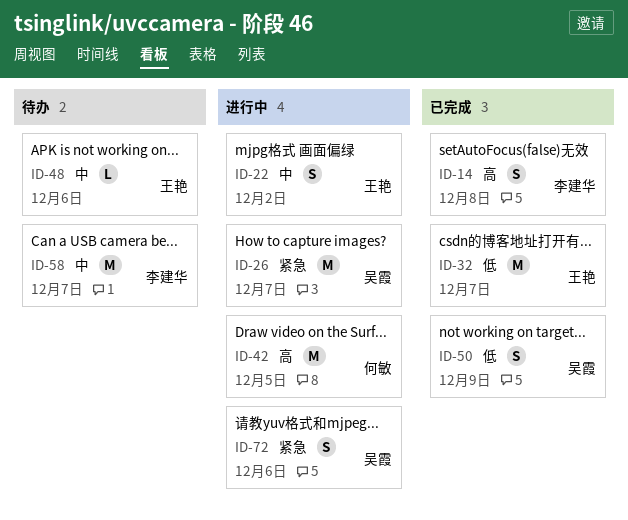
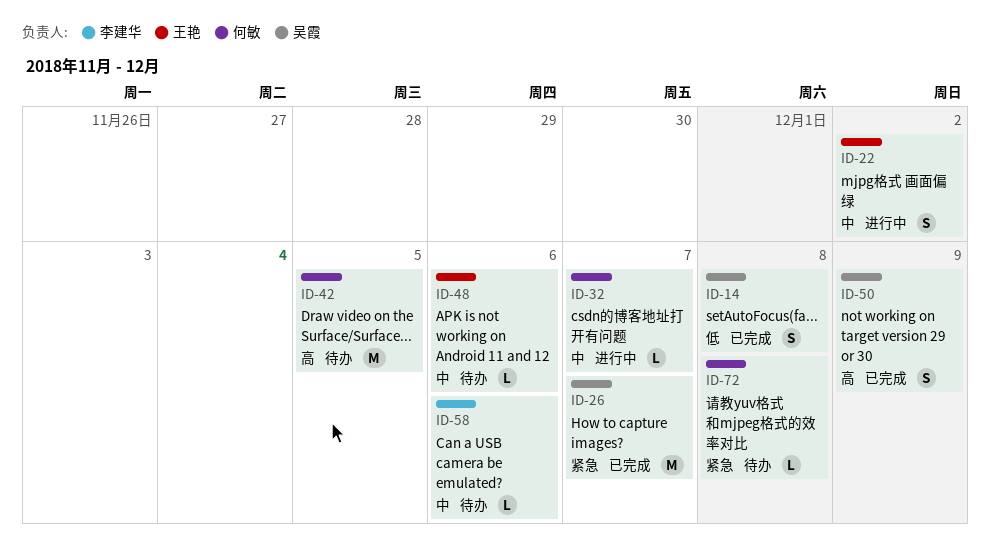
ID-14, owner: 李建华 -> 吴霞
ID-14, priority: 高 -> 低
ID-26, status: 进行中 -> 已完成
ID-32, status: 已完成 -> 进行中
ID-32, owner: 王艳 -> 何敏
ID-32, priority: 低 -> 中
ID-32, estimate: M -> L
ID-42, status: 进行中 -> 待办
ID-50, priority: 低 -> 高
ID-58, estimate: M -> L
ID-58, due: Dec 7 -> Dec 6
ID-72, status: 进行中 -> 待办
ID-72, owner: 吴霞 -> 何敏
ID-72, estimate: S -> L
ID-72, due: Dec 6 -> Dec 8

